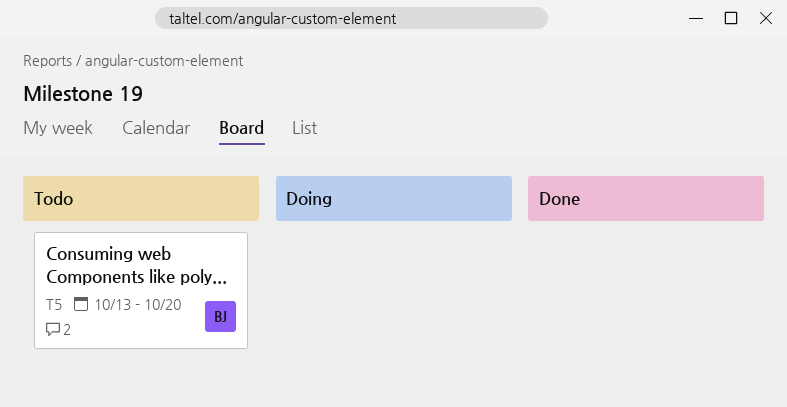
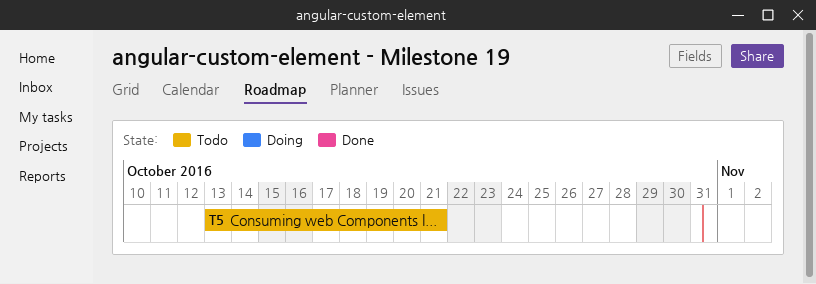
T5, due: Oct 20 -> Oct 21

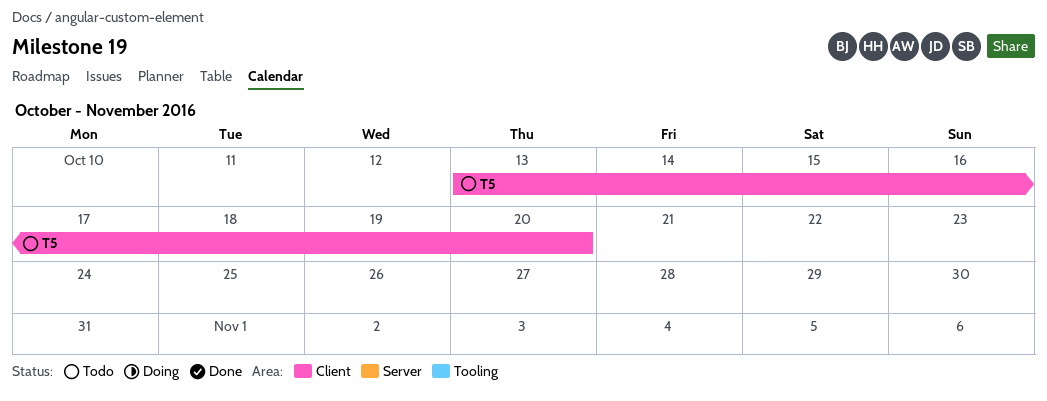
T5, due: Oct 21 -> Oct 20

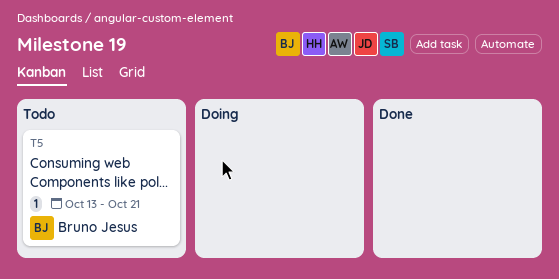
T5, due: Oct 20 -> Oct 21

